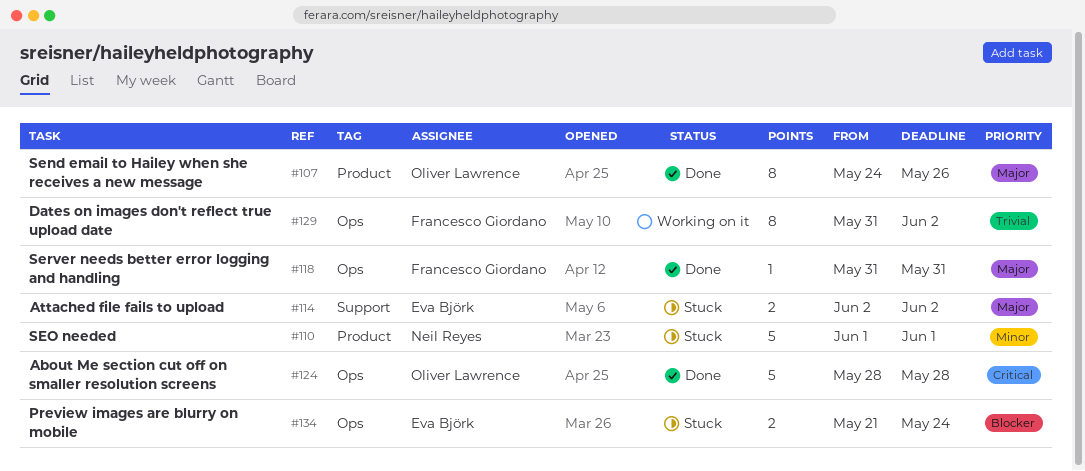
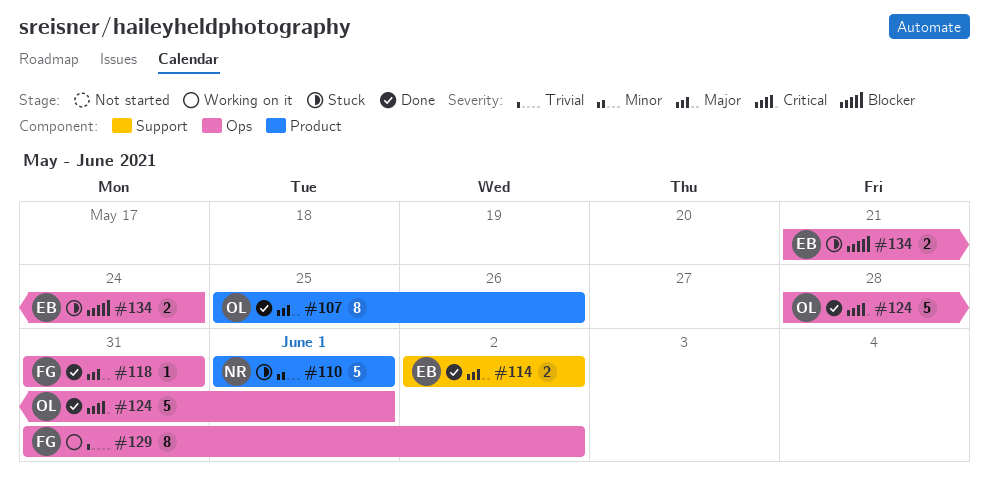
#107, start: May 24 -> May 25
#114, status: Stuck -> Done
#124, due: May 28 -> Jun 1

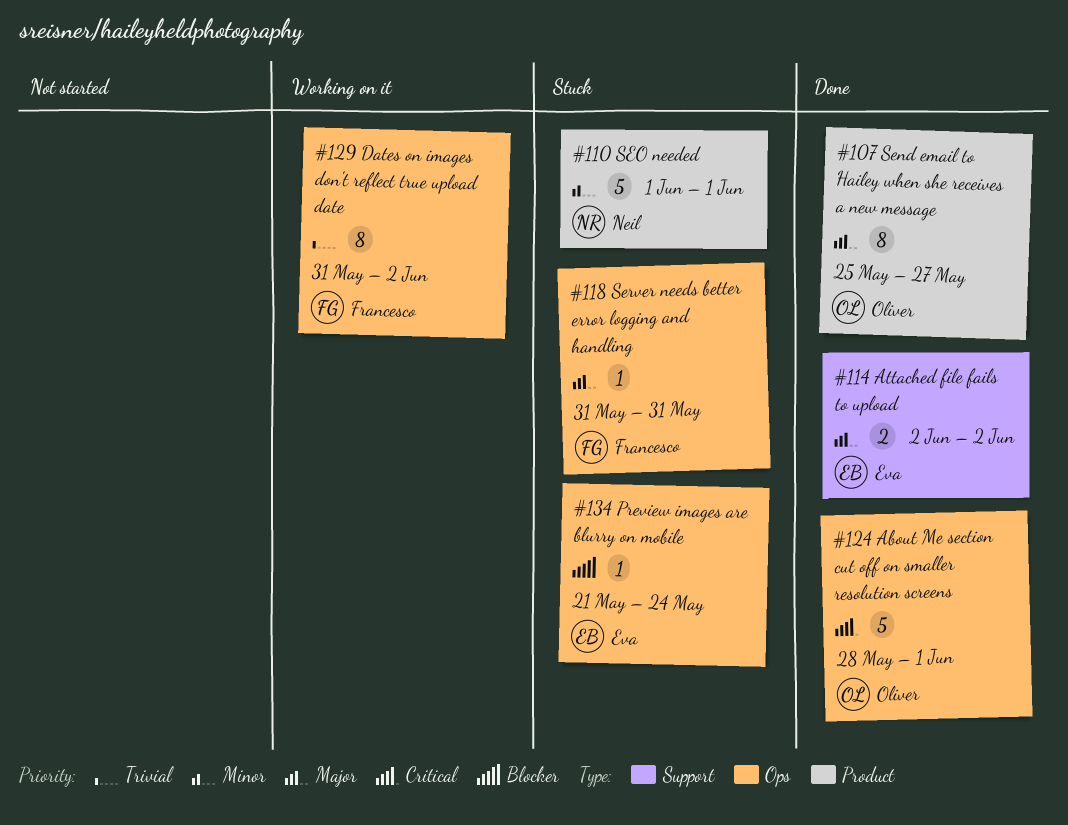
#107, due: May 26 -> May 27
#118, status: Done -> Stuck
#134, estimate: 2 -> 1

